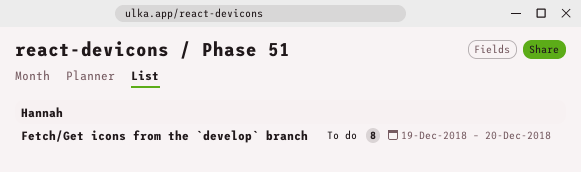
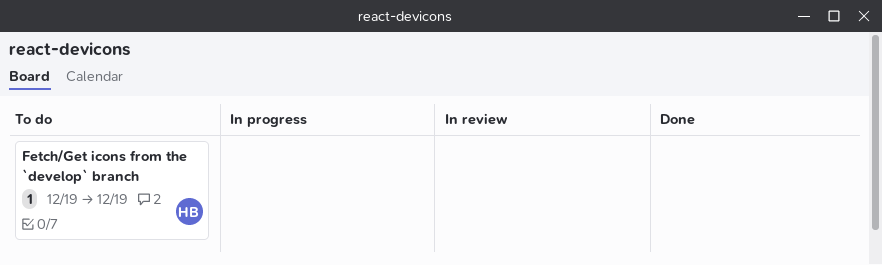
Fetch/Get icons from the `develop` branch, estimate: 8 -> 1
Fetch/Get icons from the `develop` branch, due: Dec 20 -> Dec 19

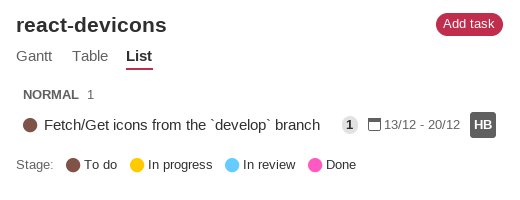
Fetch/Get icons from the `develop` branch, start: Dec 19 -> Dec 13
Fetch/Get icons from the `develop` branch, due: Dec 19 -> Dec 20

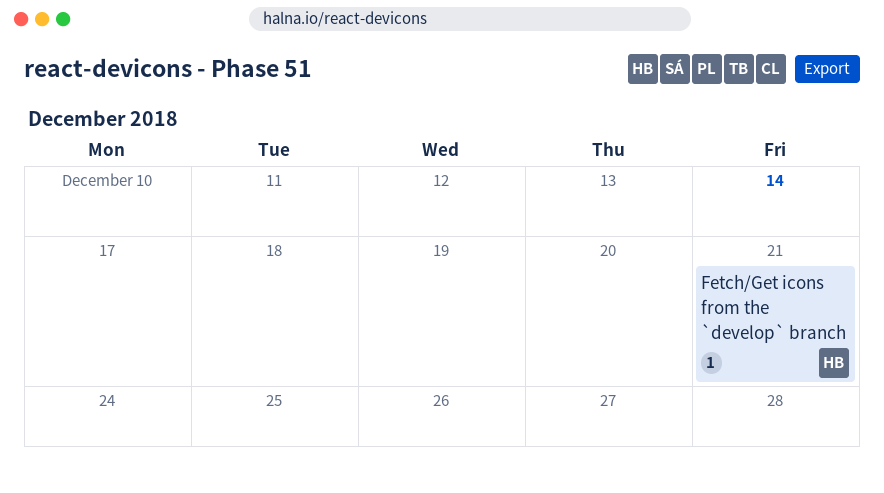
Fetch/Get icons from the `develop` branch, due: Dec 20 -> Dec 21

